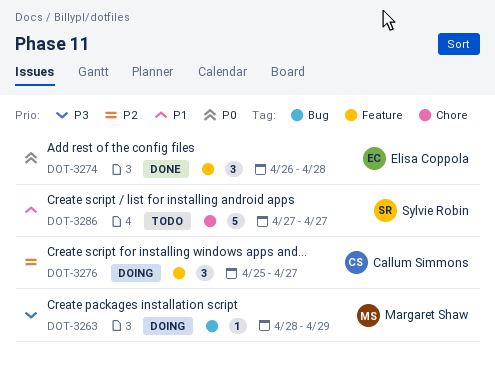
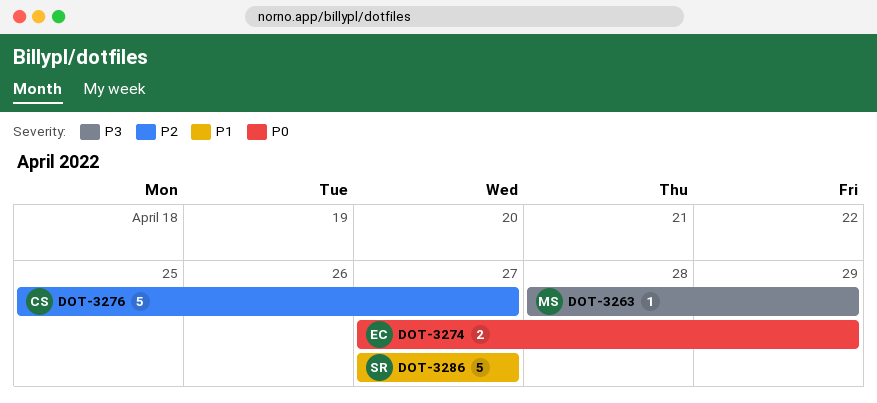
DOT-3274, estimate: 3 -> 2
DOT-3274, start: Apr 26 -> Apr 27
DOT-3274, due: Apr 28 -> Apr 29
DOT-3276, estimate: 3 -> 5

